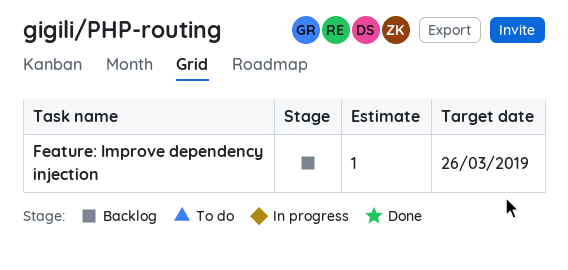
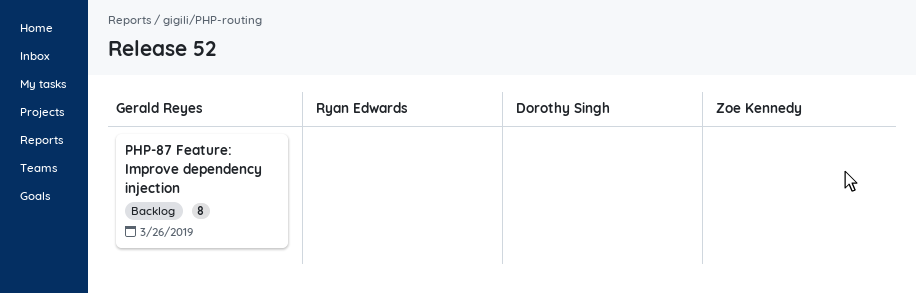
Feature: Improve dependency injection, estimate: 1 -> 8

